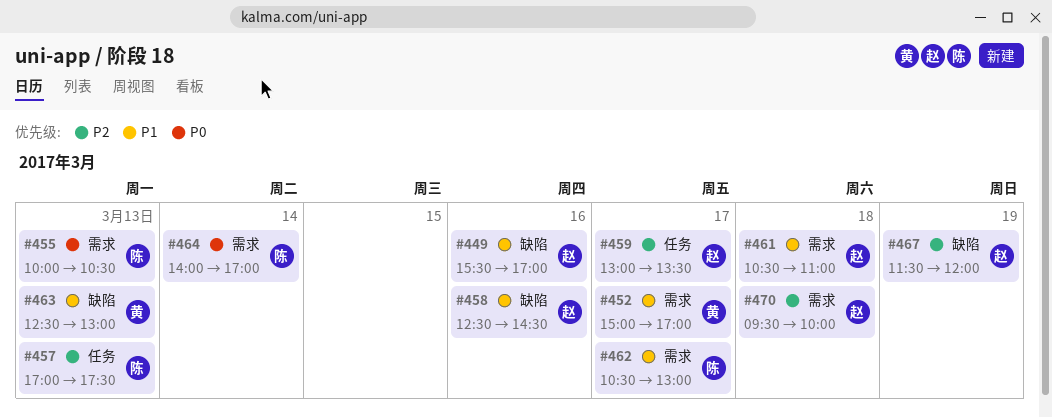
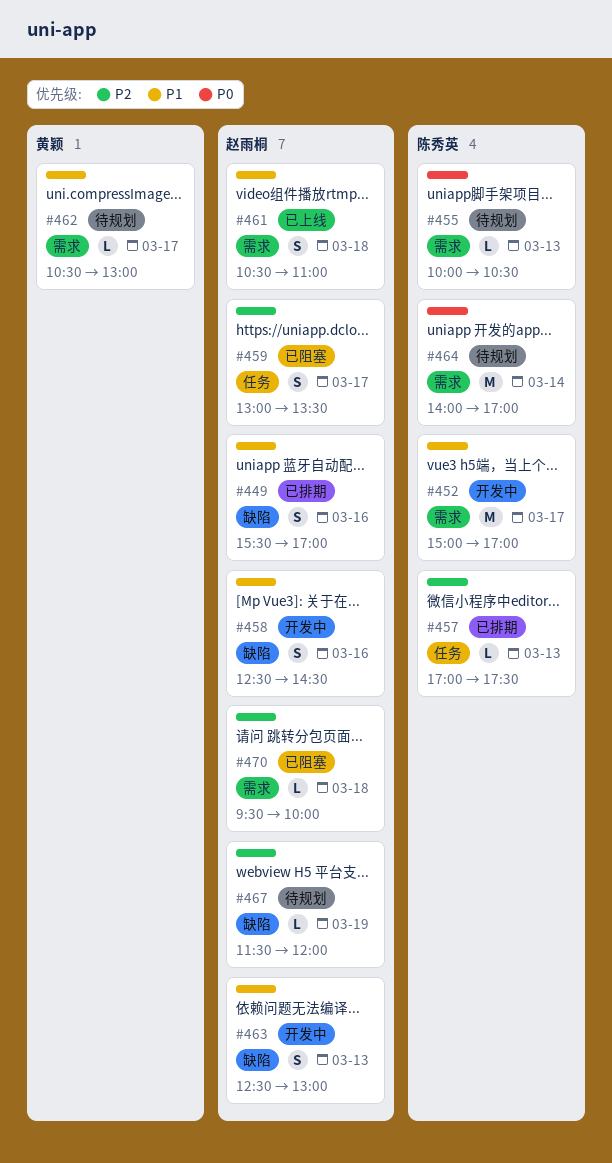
#452, owner: 黄颖 -> 陈秀英
#462, owner: 陈秀英 -> 黄颖
#463, owner: 黄颖 -> 赵雨桐

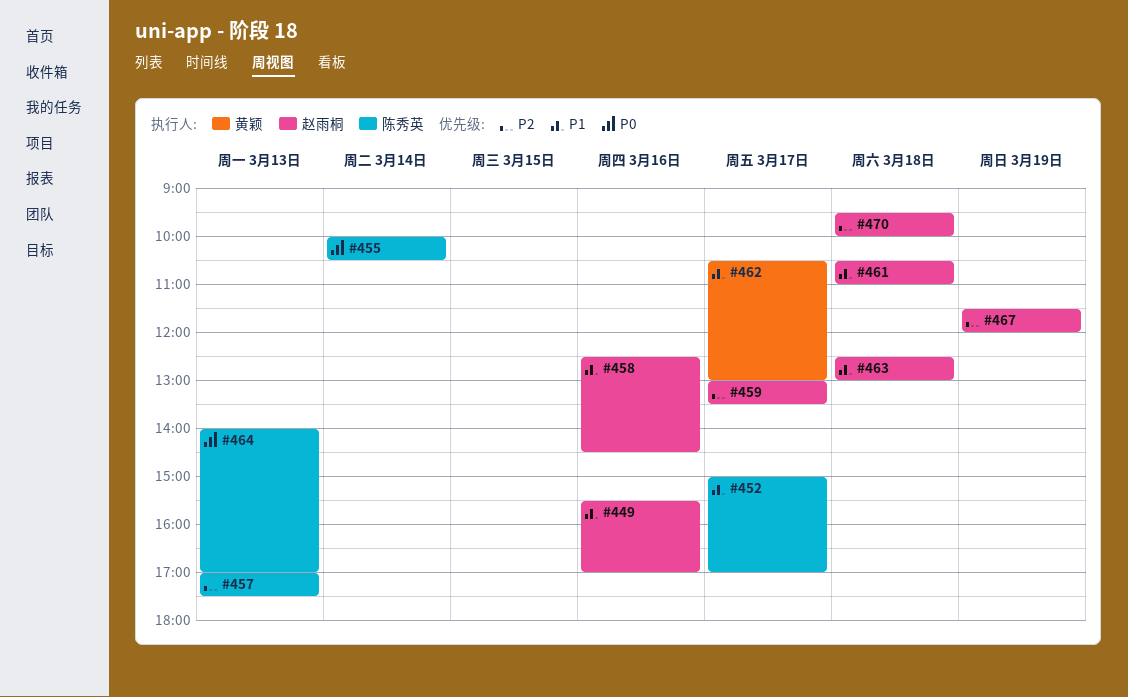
#455, day: Mar 13 -> Mar 14
#463, day: Mar 13 -> Mar 18
#464, day: Mar 14 -> Mar 13

